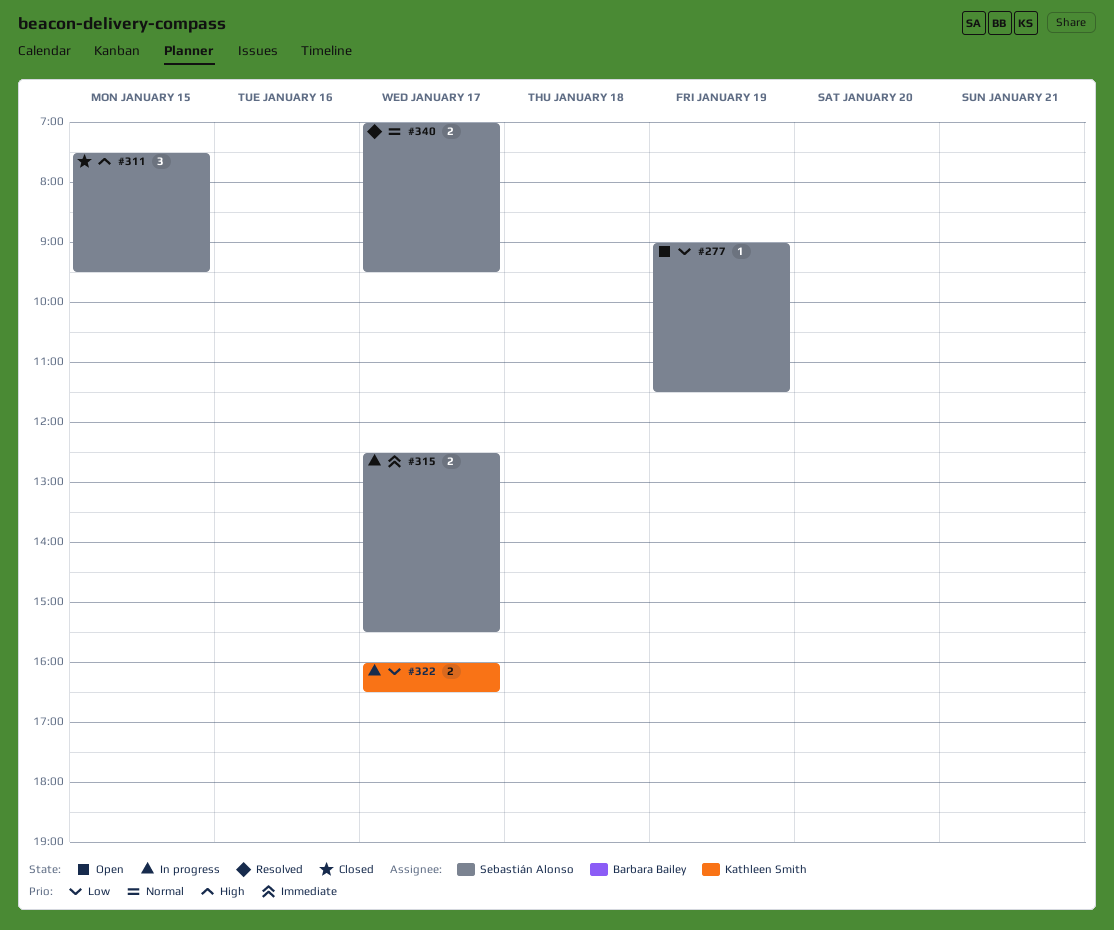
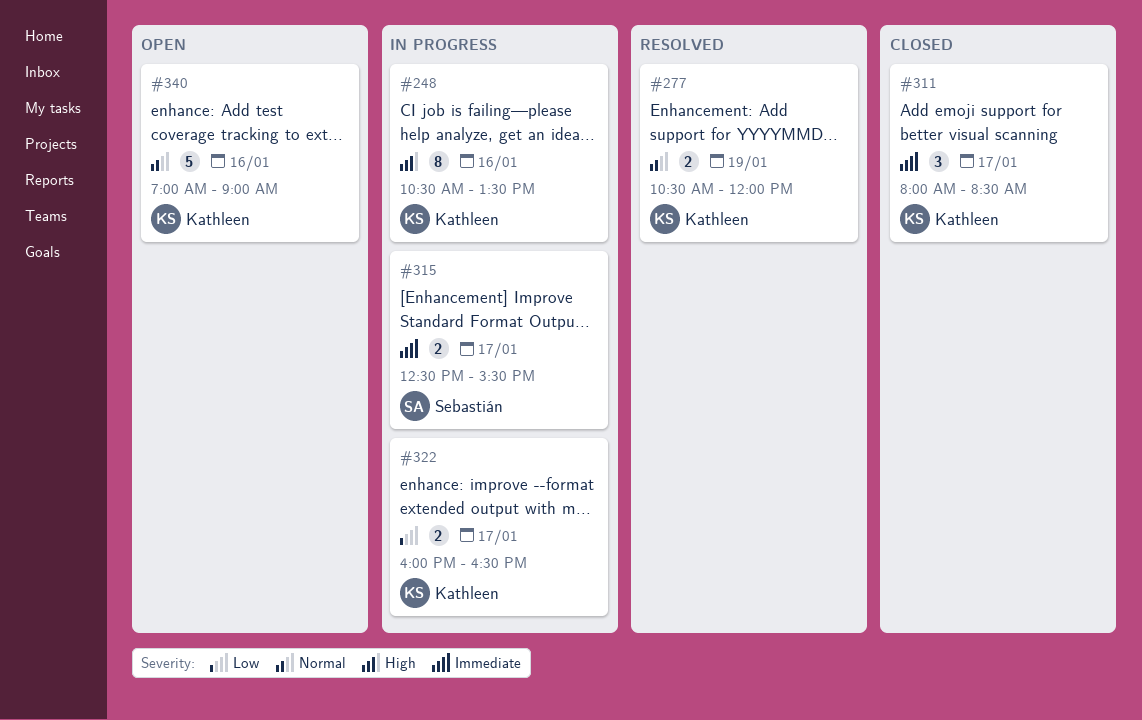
#248: none -> present
#277, status: Open -> Resolved
#277, owner: Sebastián Alonso -> Kathleen Smith
#277, priority: Low -> Normal
#277, estimate: 1 -> 2
#277, begins: 09:00 -> 10:30
#277, ends: 11:30 -> 12:00
#311, owner: Sebastián Alonso -> Kathleen Smith
#311, priority: High -> Immediate
#311, day: Jan 15 -> Jan 17
#311, begins: 07:30 -> 08:00
#311, ends: 09:30 -> 08:30
#340, status: Resolved -> Open
#340, owner: Sebastián Alonso -> Kathleen Smith
#340, estimate: 2 -> 5
#340, day: Jan 17 -> Jan 16
#340, ends: 09:30 -> 09:00

